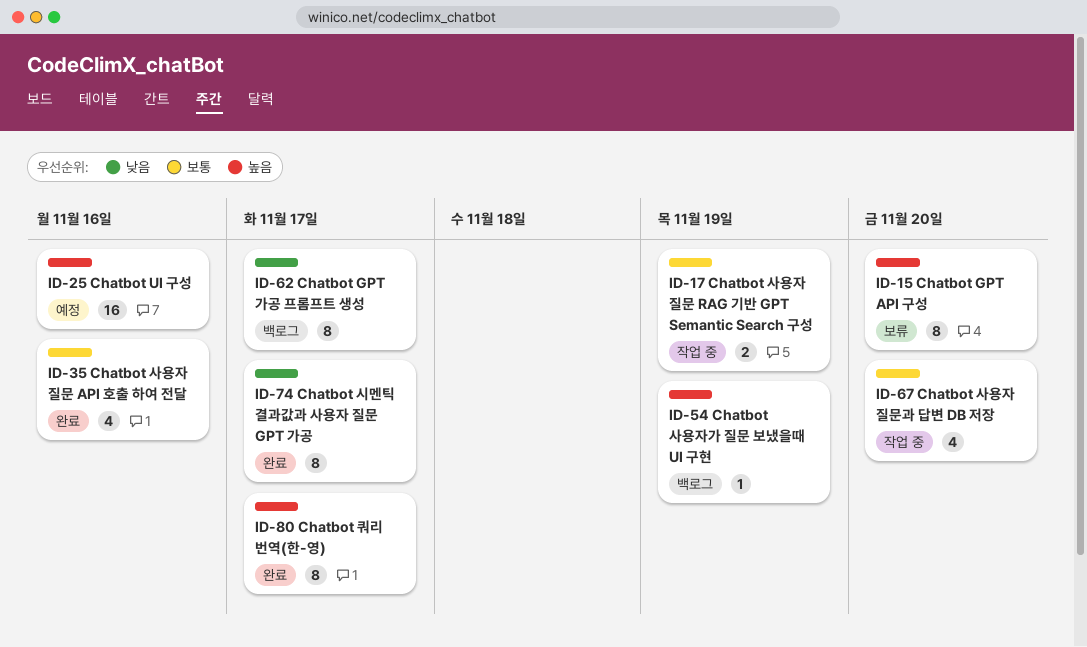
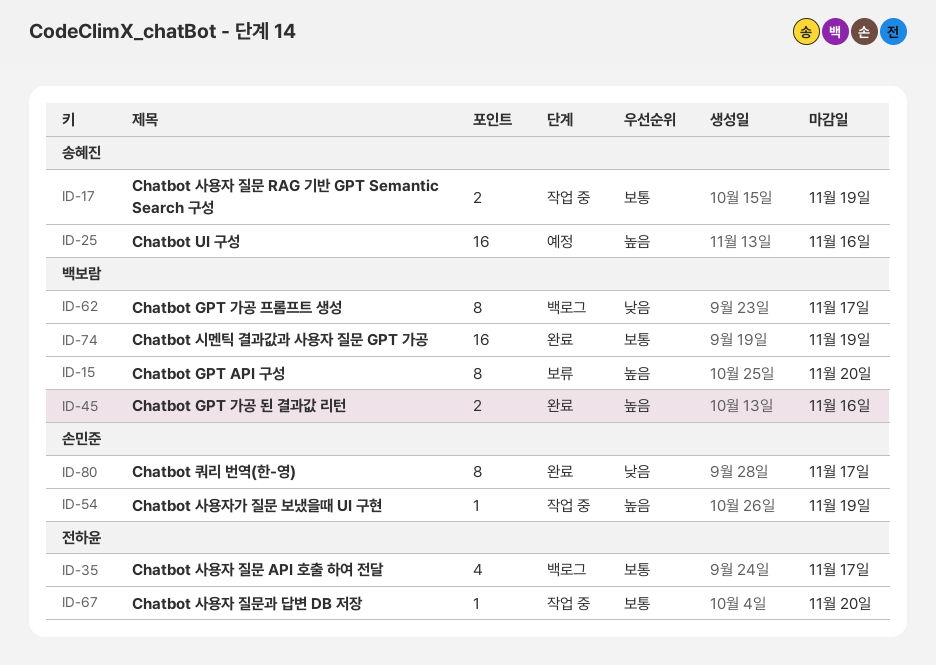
ID-35, status: 완료 -> 백로그
ID-35, due: Nov 16 -> Nov 17
ID-45: none -> present
ID-54, status: 백로그 -> 작업 중
ID-67, estimate: 4 -> 1
ID-74, priority: 낮음 -> 보통
ID-74, estimate: 8 -> 16
ID-74, due: Nov 17 -> Nov 19
ID-80, priority: 높음 -> 낮음

